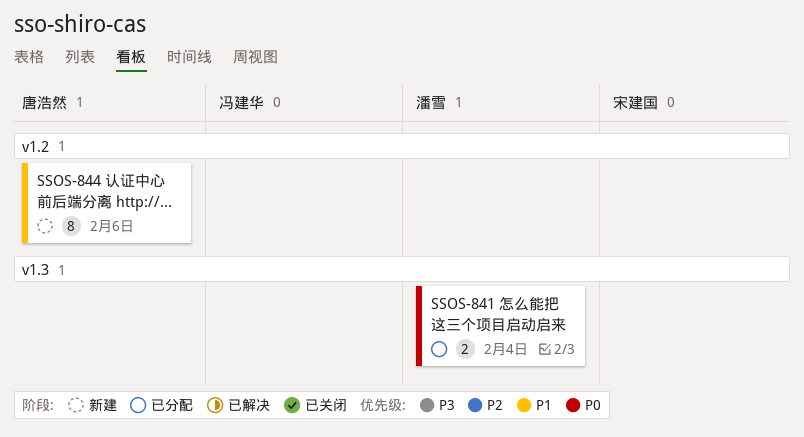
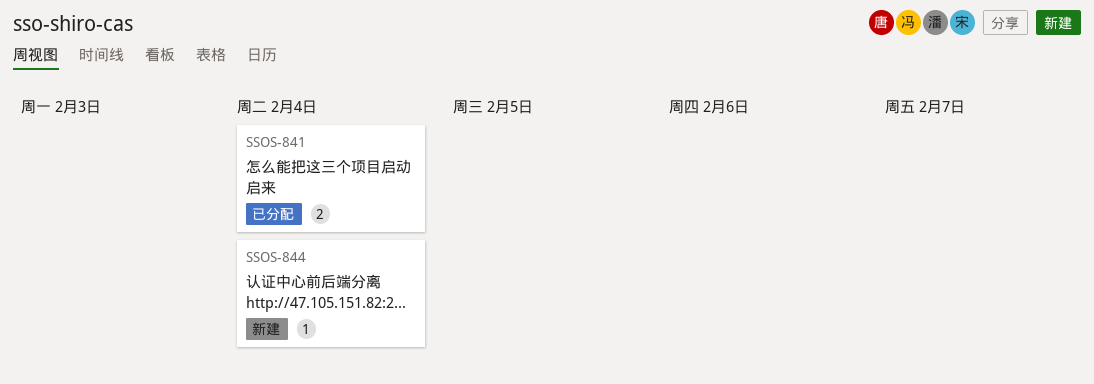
SSOS-844, estimate: 8 -> 1
SSOS-844, due: Feb 6 -> Feb 4

